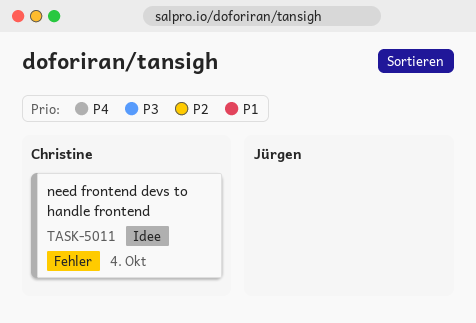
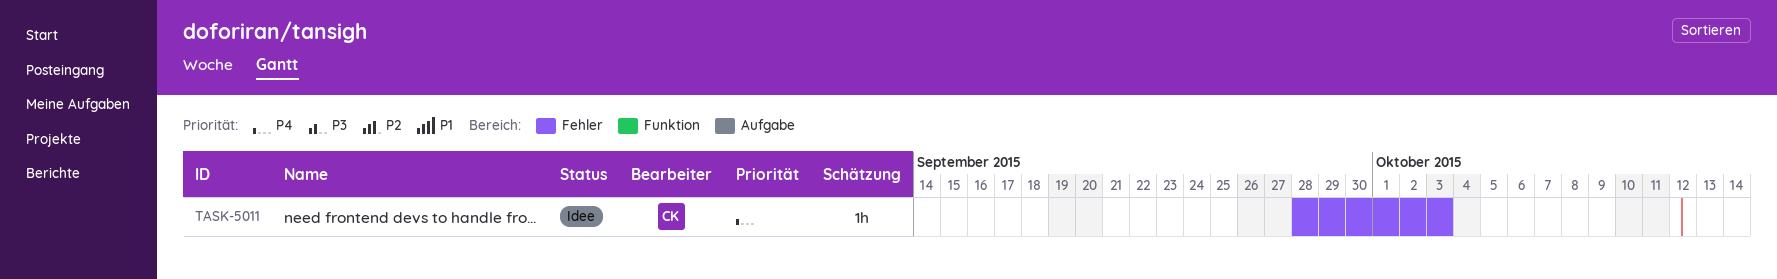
TASK-5011, due: Oct 4 -> Oct 3

